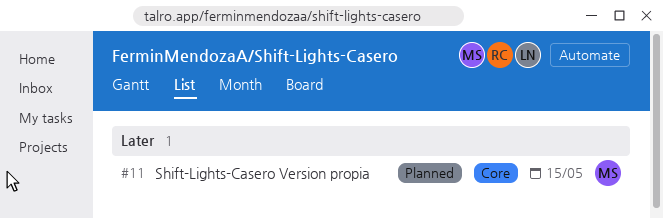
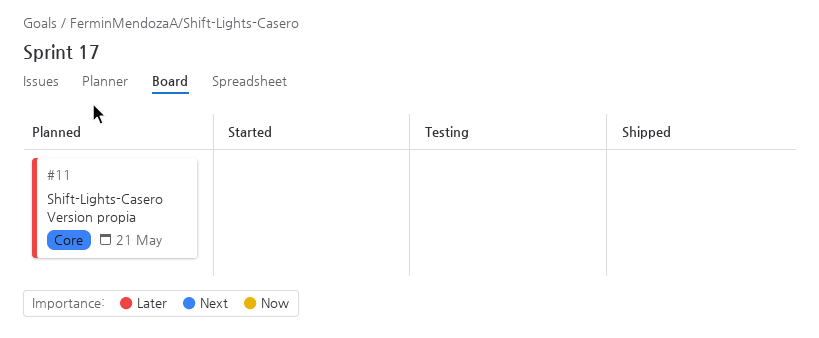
#11, due: May 15 -> May 21

